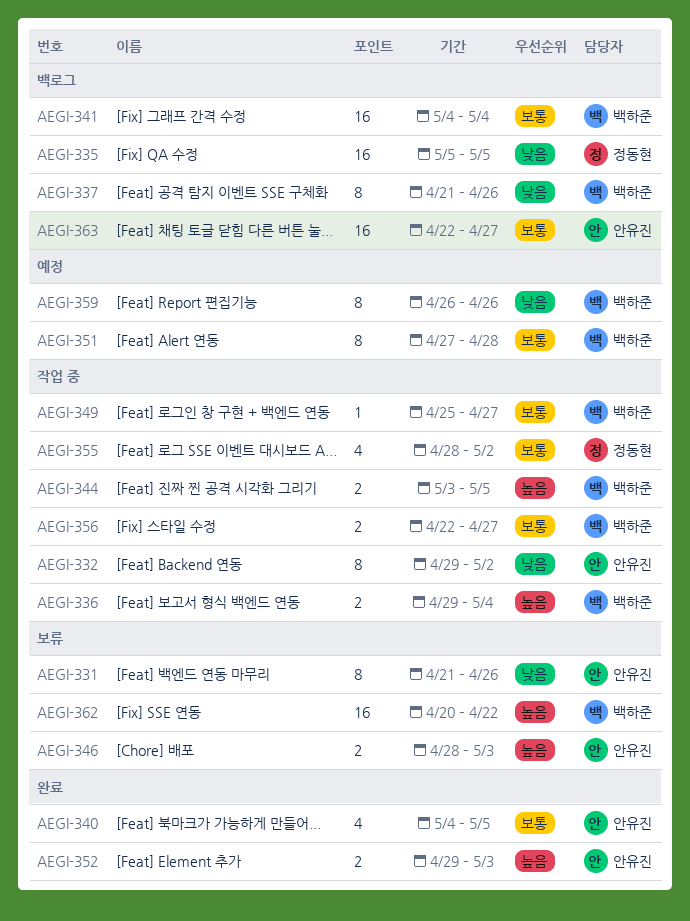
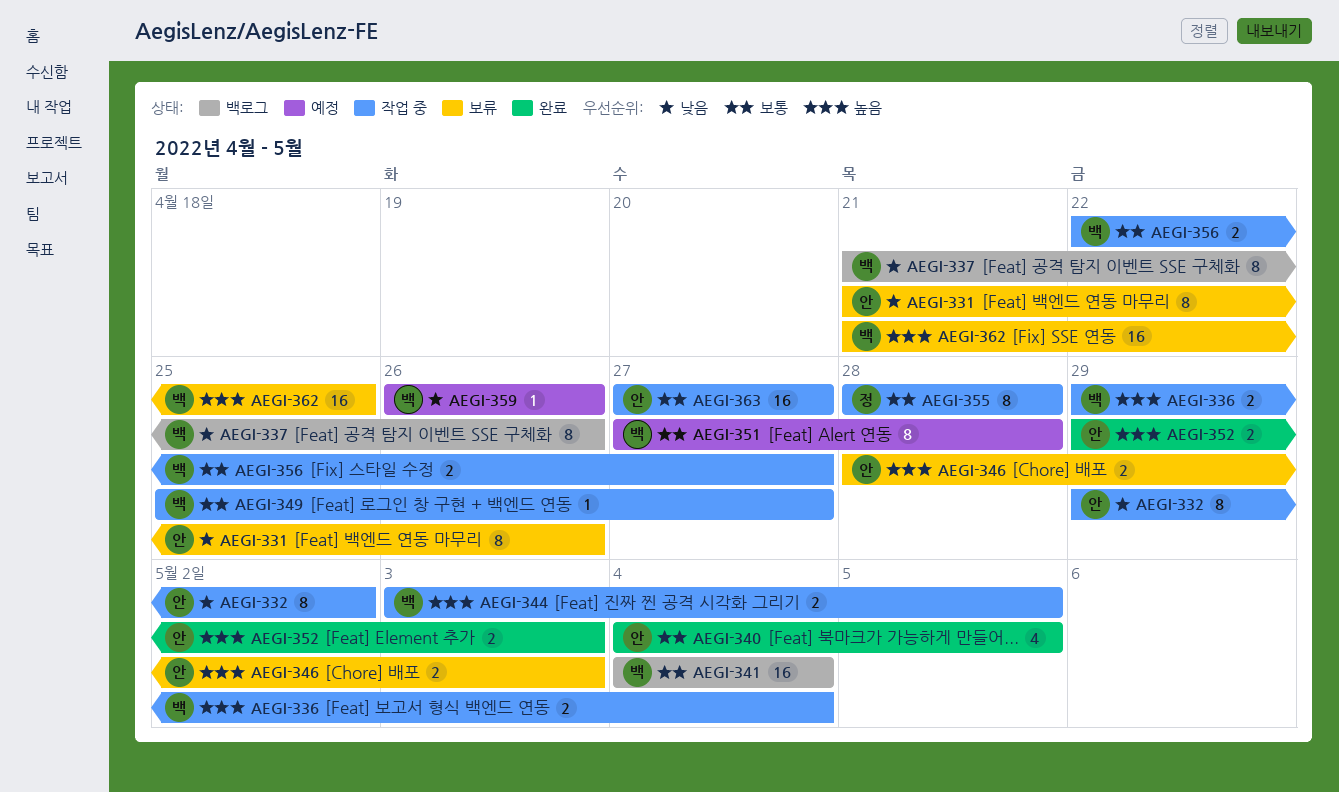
AEGI-335: present -> none
AEGI-355, estimate: 4 -> 8
AEGI-355, due: May 2 -> Apr 28
AEGI-359, estimate: 8 -> 1
AEGI-362, start: Apr 20 -> Apr 21
AEGI-362, due: Apr 22 -> Apr 25
AEGI-363, status: 백로그 -> 작업 중
AEGI-363, start: Apr 22 -> Apr 27

